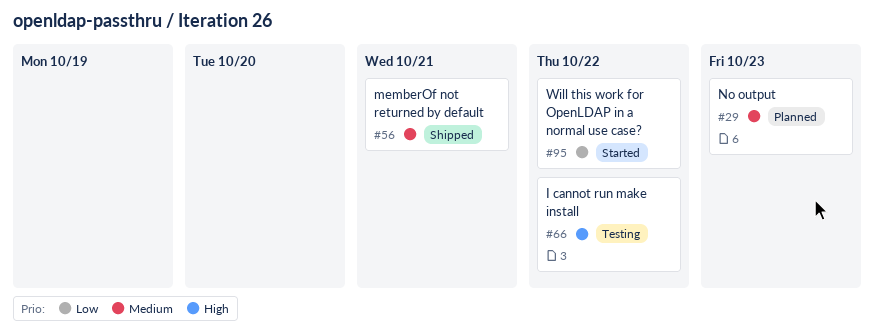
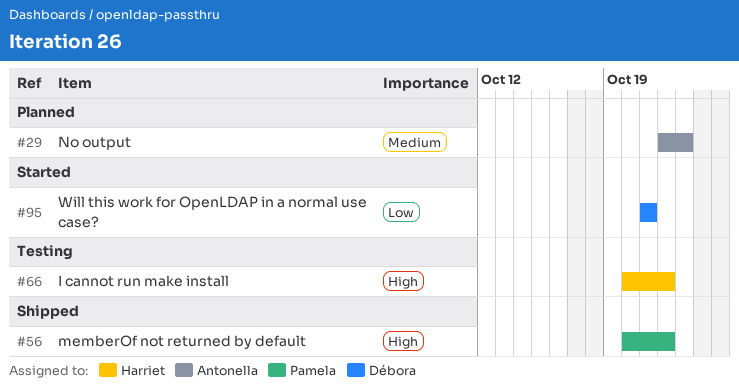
#56, priority: Medium -> High
#56, due: Oct 21 -> Oct 22
#95, due: Oct 22 -> Oct 21

